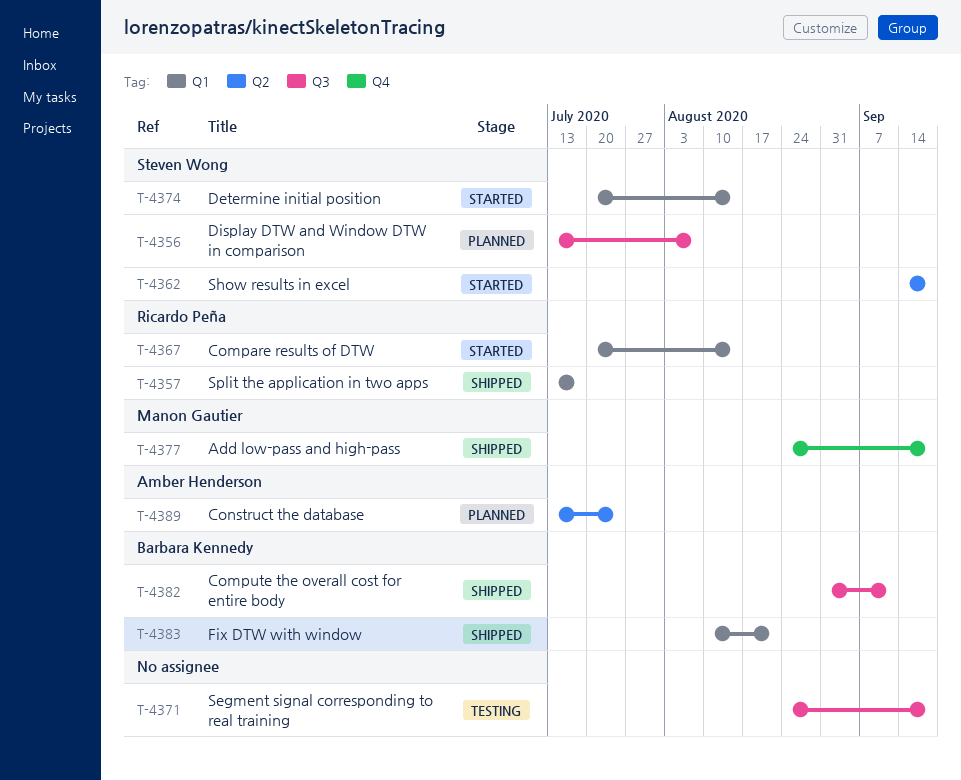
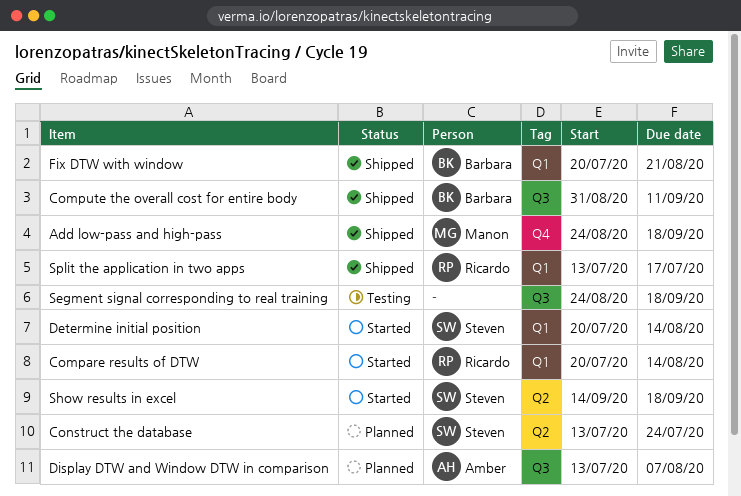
Construct the database, owner: Amber Henderson -> Steven Wong
Display DTW and Window DTW in comparison, owner: Steven Wong -> Amber Henderson
Fix DTW with window, start: Aug 10 -> Jul 20

